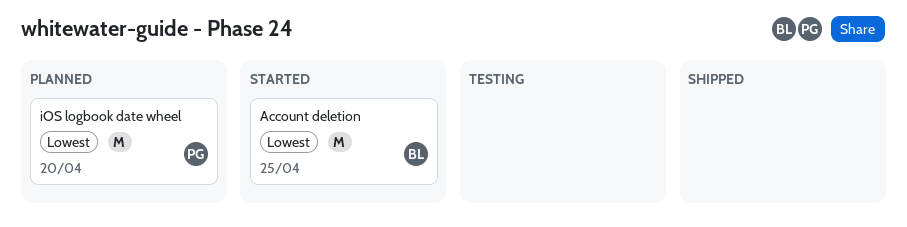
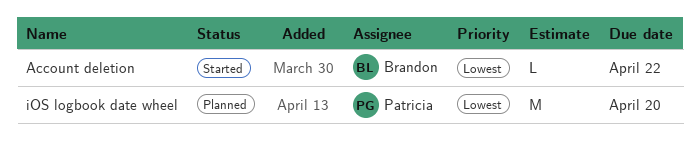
Account deletion, estimate: M -> L
Account deletion, due: Apr 25 -> Apr 22

